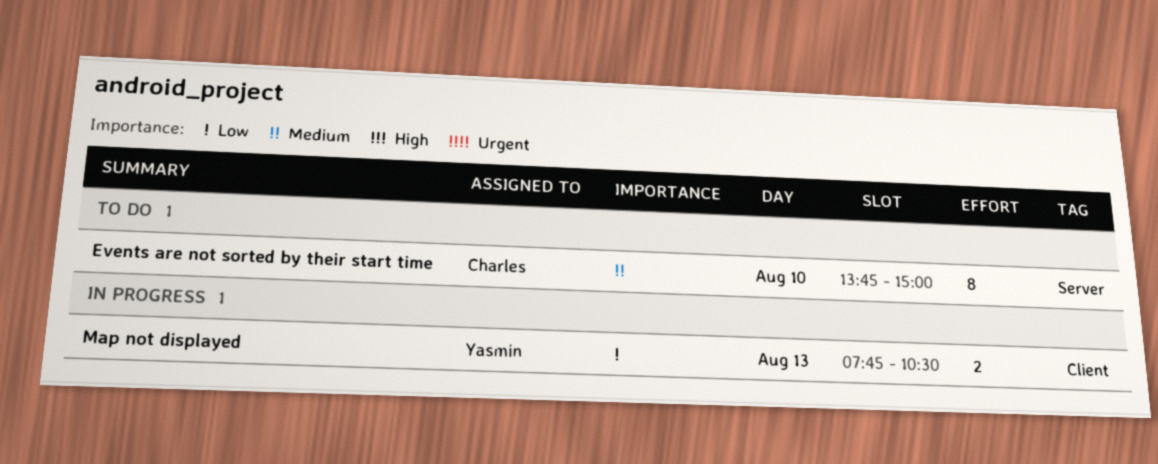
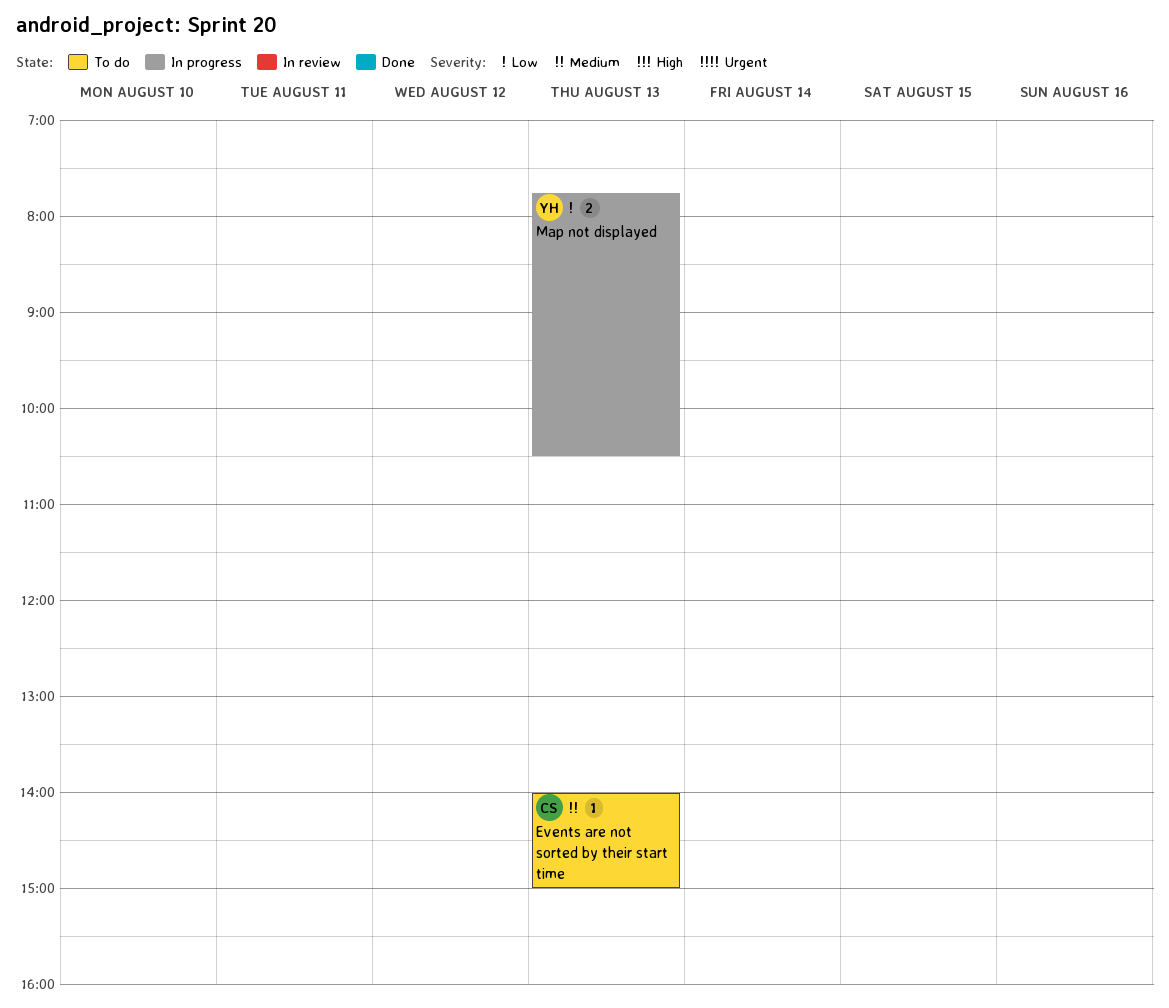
Events are not sorted by their start time, estimate: 8 -> 1
Events are not sorted by their start time, day: Aug 10 -> Aug 13
Events are not sorted by their start time, begins: 13:45 -> 14:00

